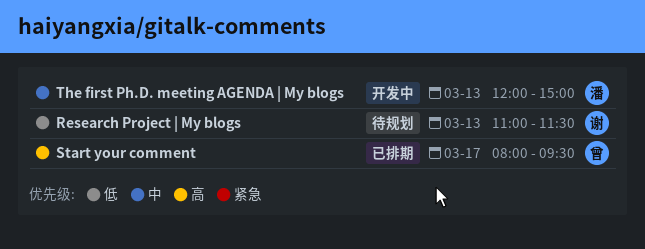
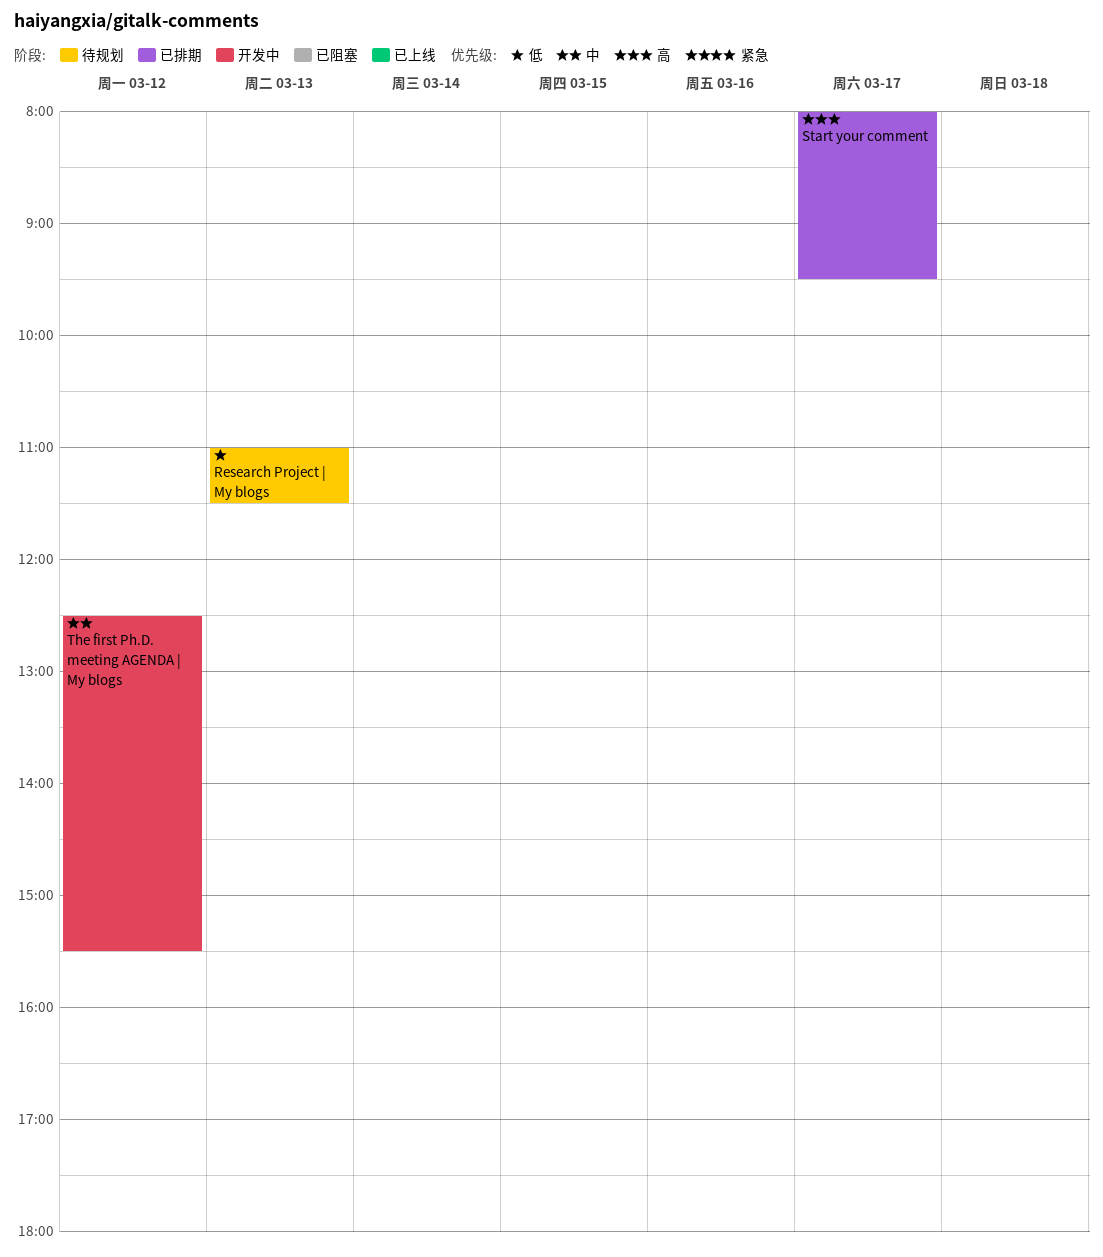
The first Ph.D. meeting AGENDA | My blogs, day: Mar 13 -> Mar 12
The first Ph.D. meeting AGENDA | My blogs, begins: 12:00 -> 12:30
The first Ph.D. meeting AGENDA | My blogs, ends: 15:00 -> 15:30

